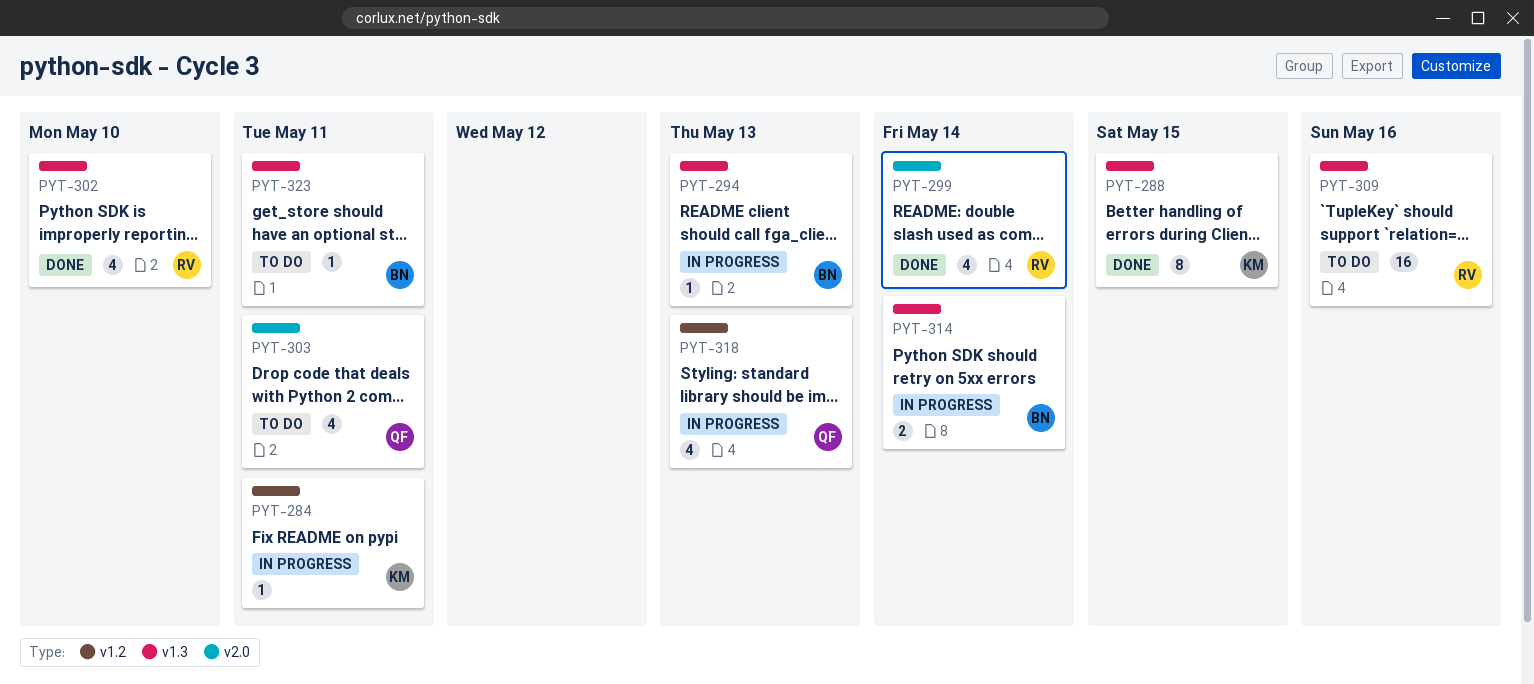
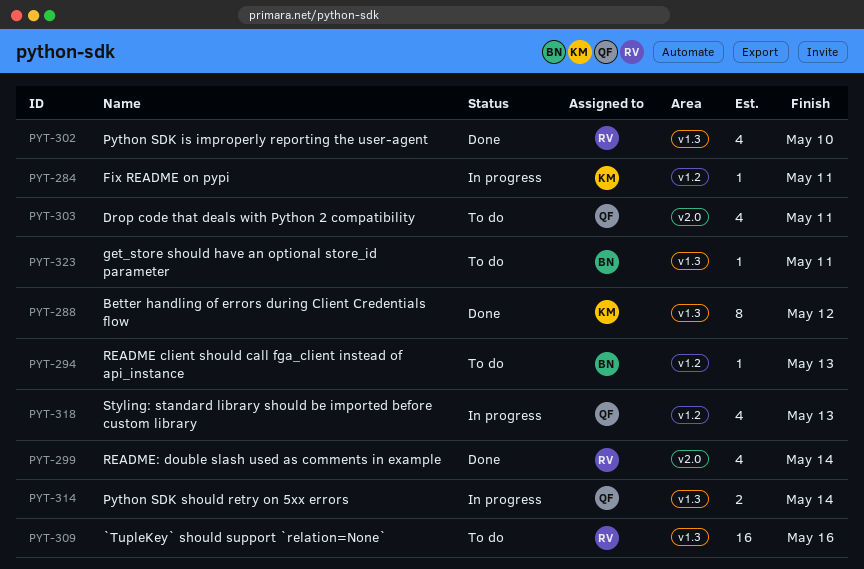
PYT-288, due: May 15 -> May 12
PYT-294, status: In progress -> To do
PYT-294, label: v1.3 -> v1.2
PYT-314, owner: BN -> QF

